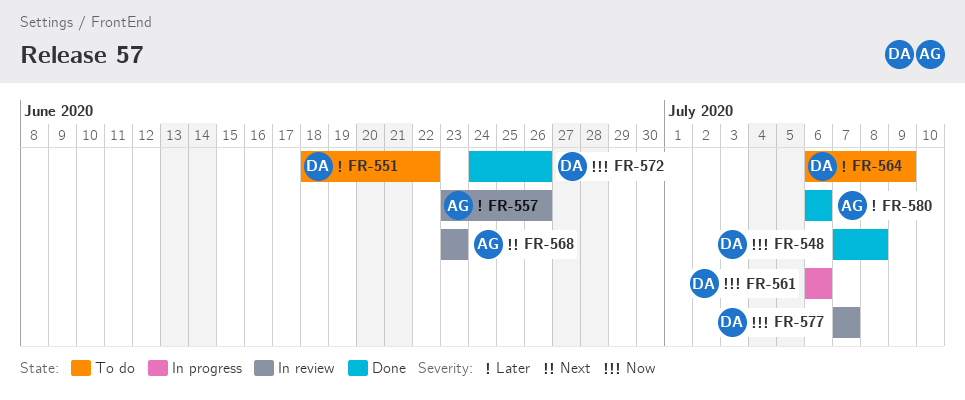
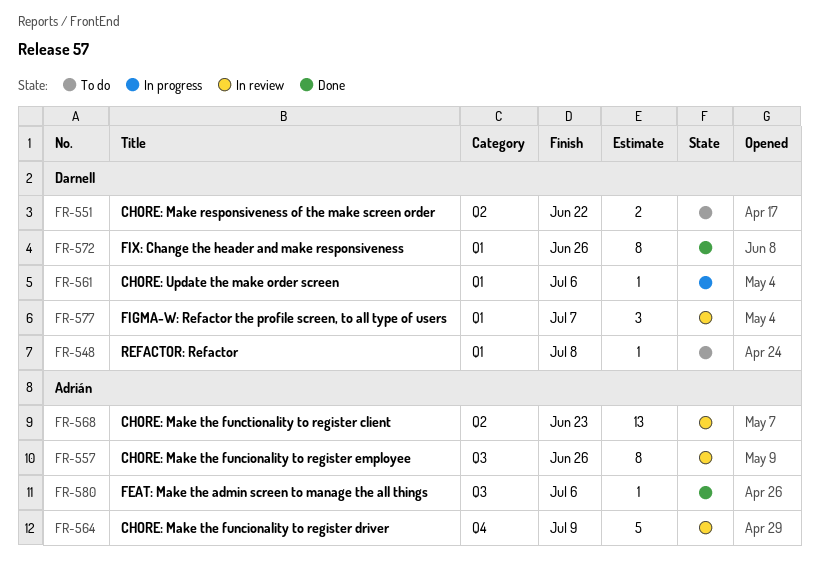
FR-548, status: Done -> To do
FR-564, status: To do -> In review
FR-564, owner: Darnell -> Adrián

